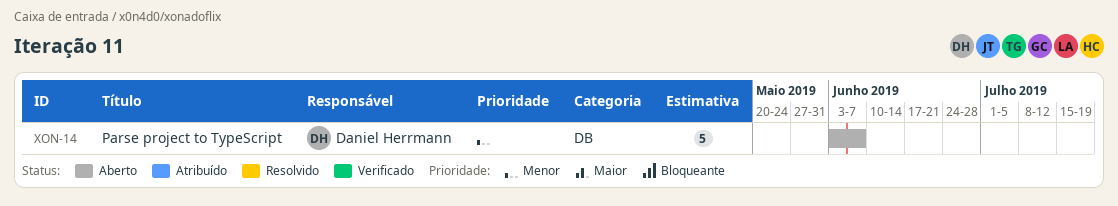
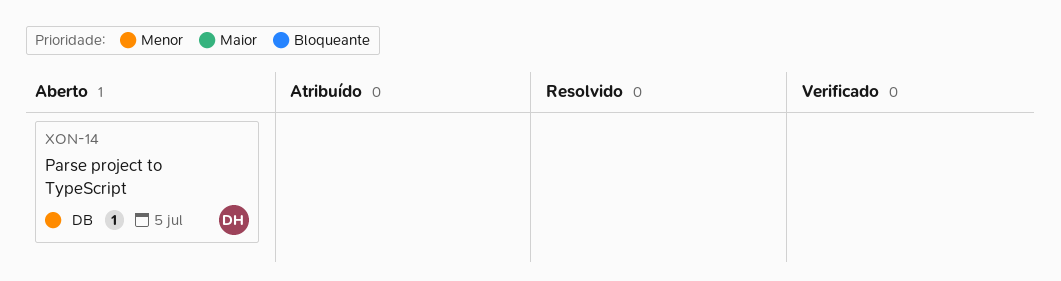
XON-14, estimate: 5 -> 1
XON-14, due: Jun 7 -> Jul 5

